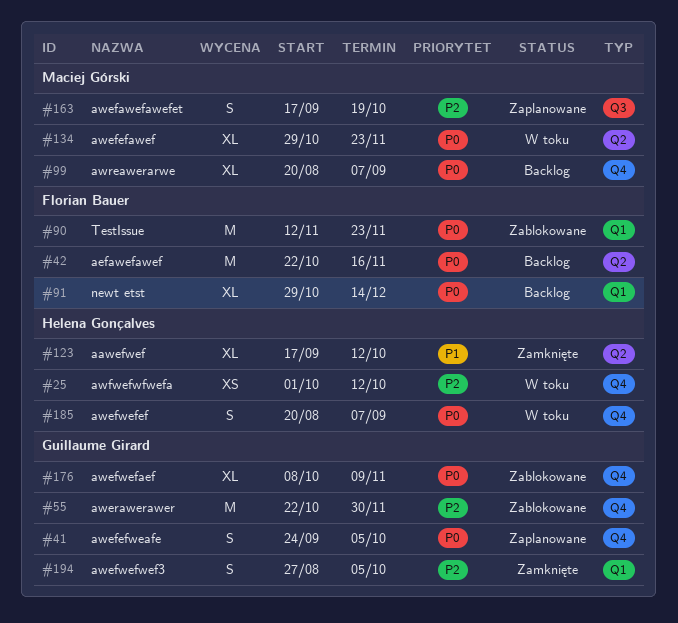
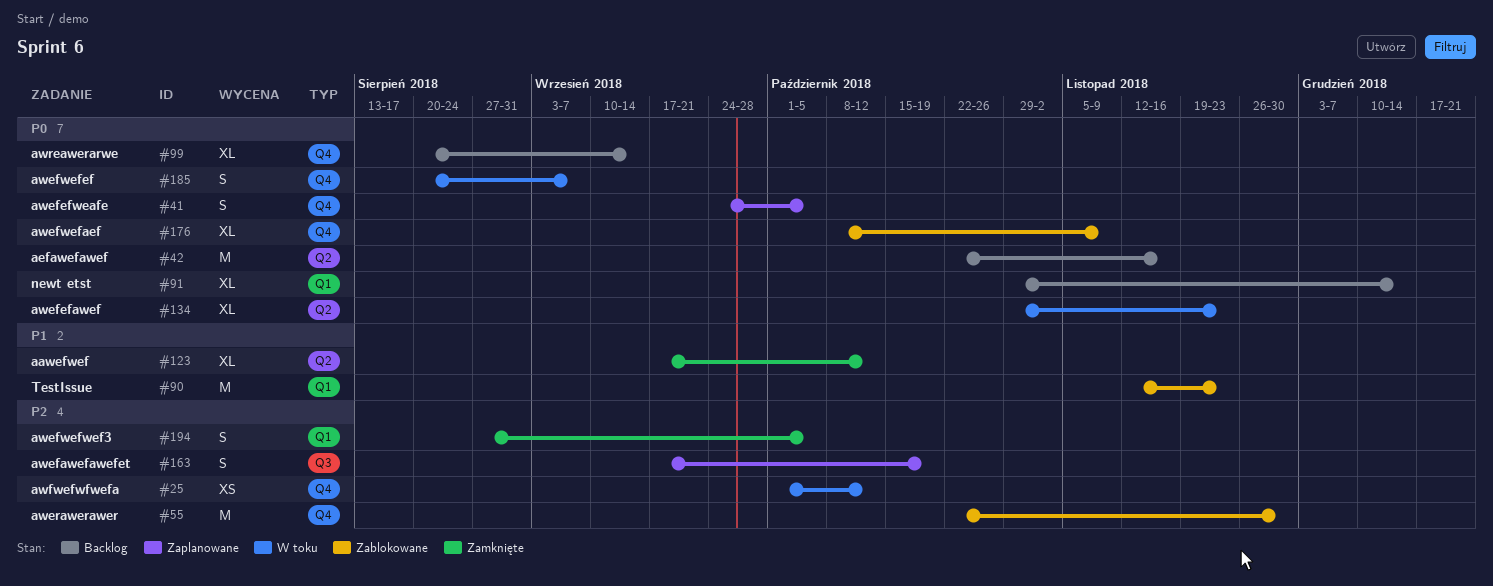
#90, priority: P0 -> P1
#99, due: Sep 7 -> Sep 14

